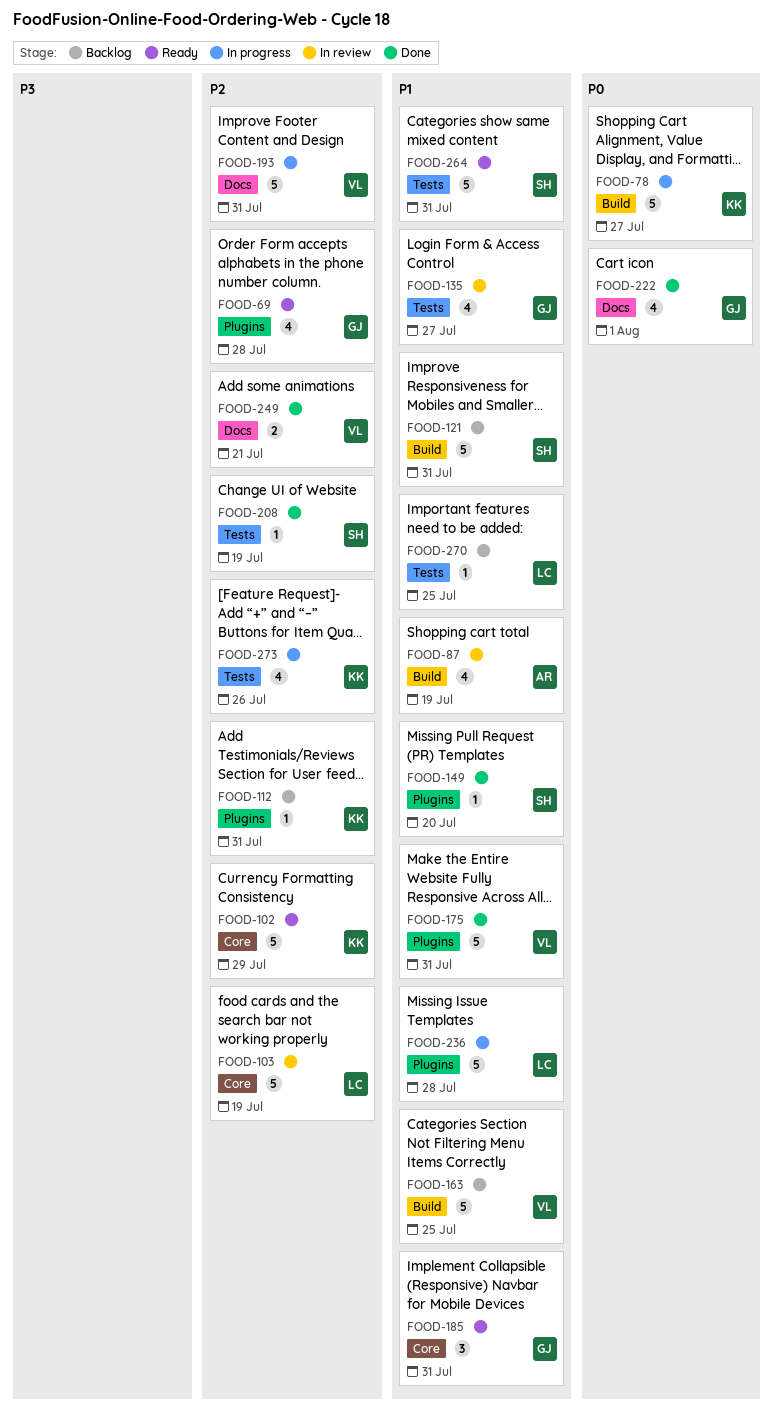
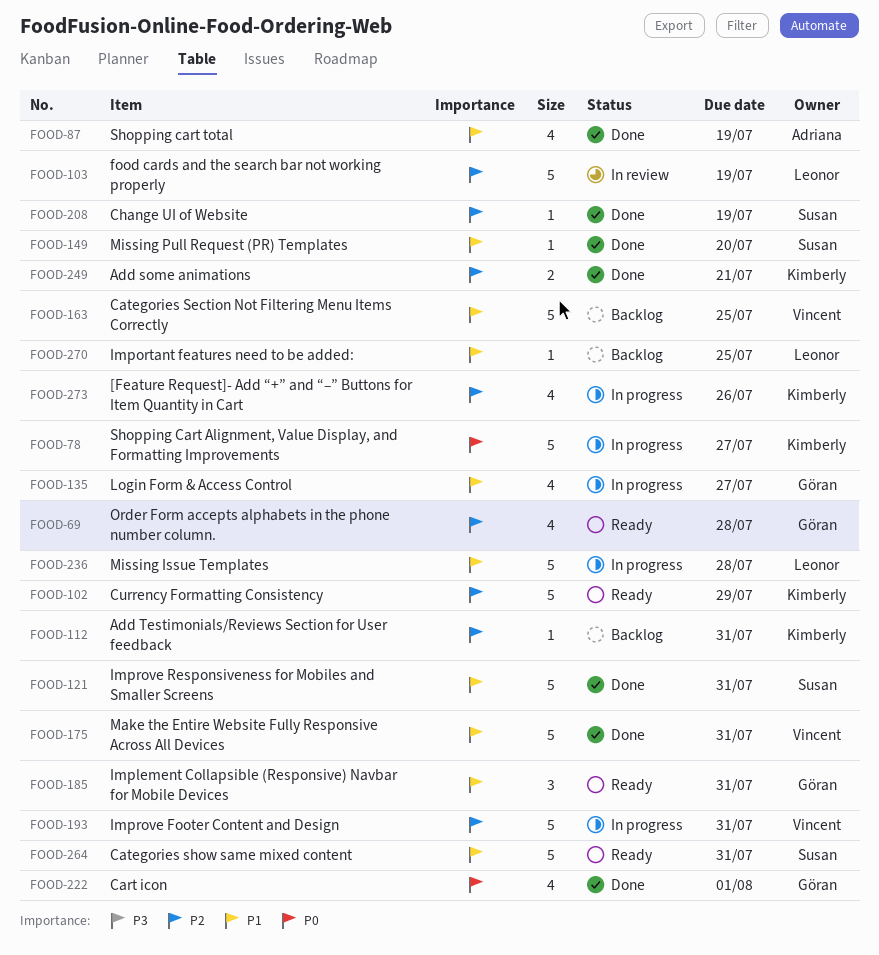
FOOD-87, status: In review -> Done
FOOD-121, status: Backlog -> Done
FOOD-135, status: In review -> In progress
FOOD-249, owner: Vincent -> Kimberly

